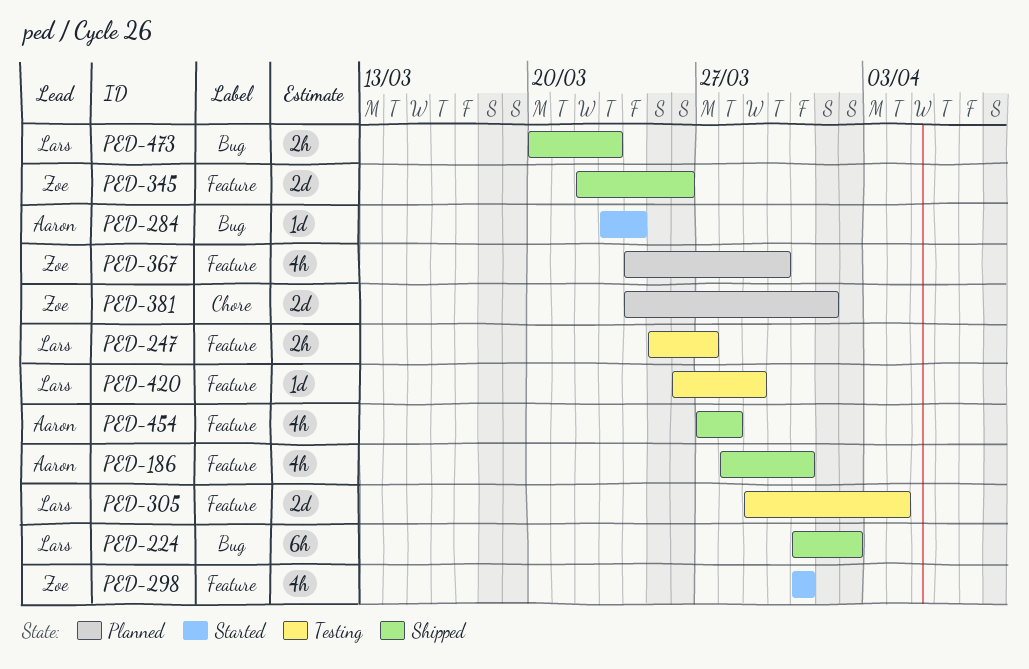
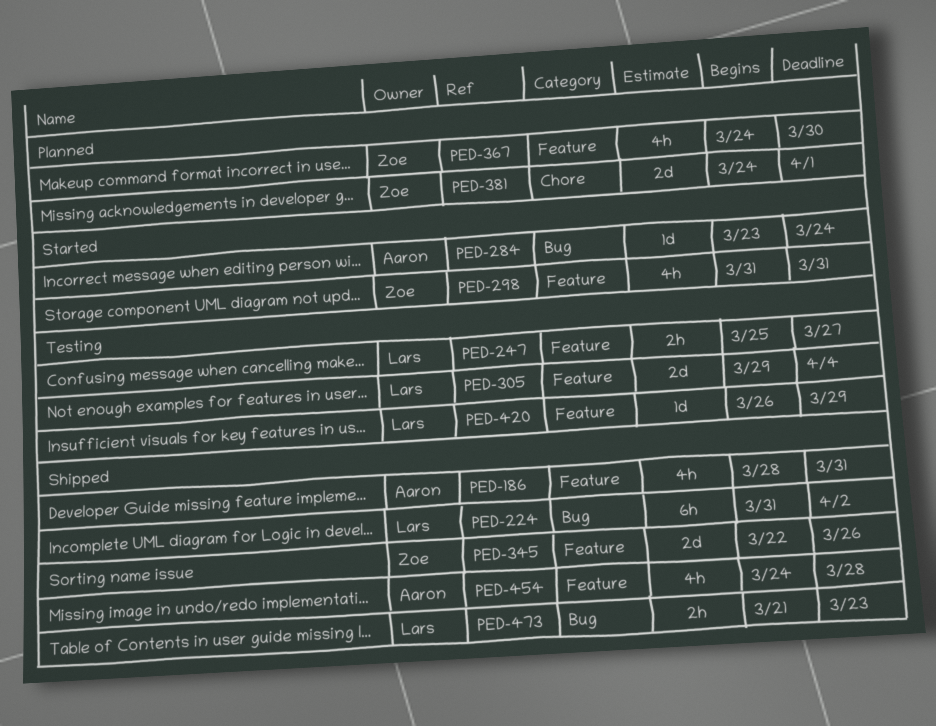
PED-454, start: Mar 27 -> Mar 24
PED-473, start: Mar 20 -> Mar 21

